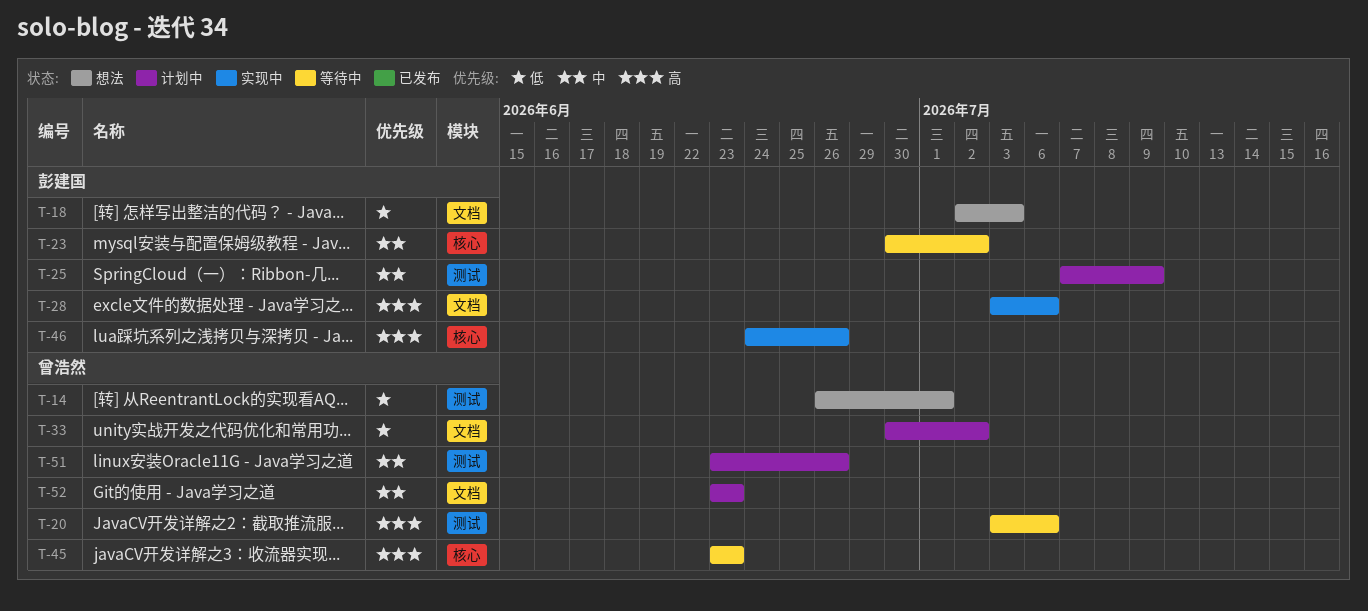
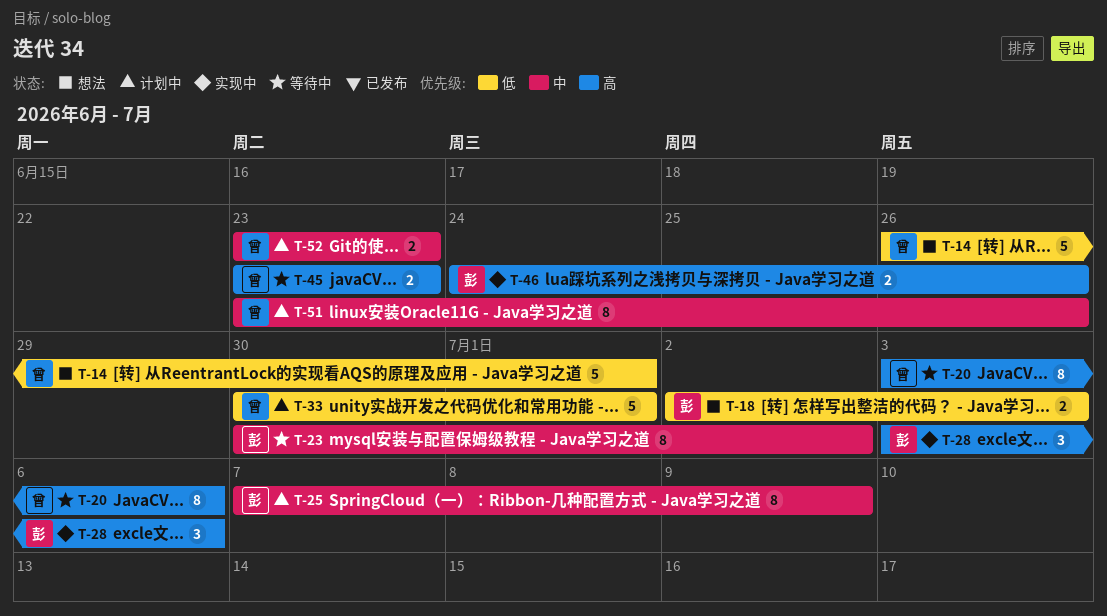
T-33, due: Jul 2 -> Jul 1

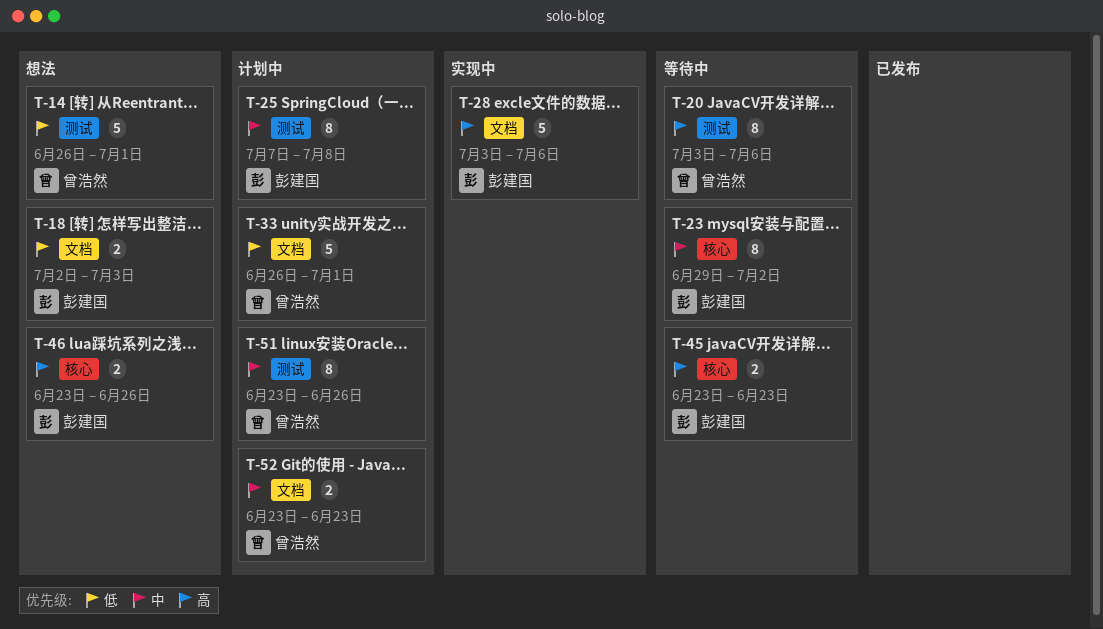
T-23, start: Jun 30 -> Jun 29
T-25, due: Jul 9 -> Jul 8
T-28, estimate: 3 -> 5
T-33, start: Jun 30 -> Jun 26
T-45, owner: 曾浩然 -> 彭建国
T-46, status: 实现中 -> 想法
T-46, start: Jun 24 -> Jun 23

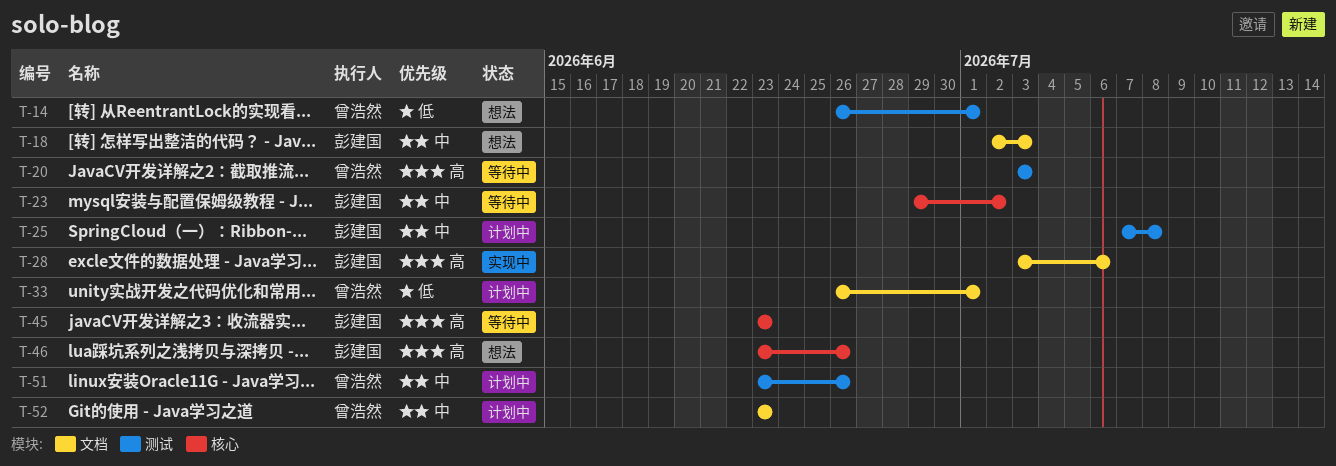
T-18, priority: 低 -> 中
T-20, due: Jul 6 -> Jul 3

